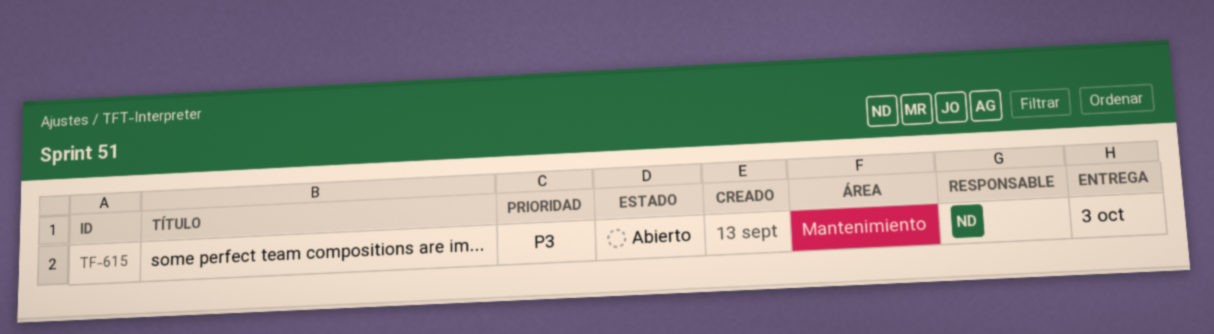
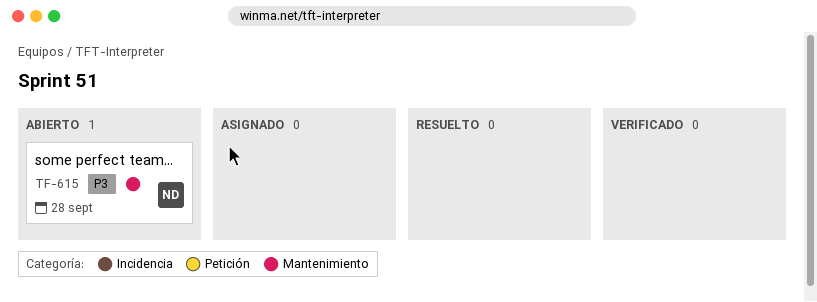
TF-615, due: Oct 3 -> Sep 28

